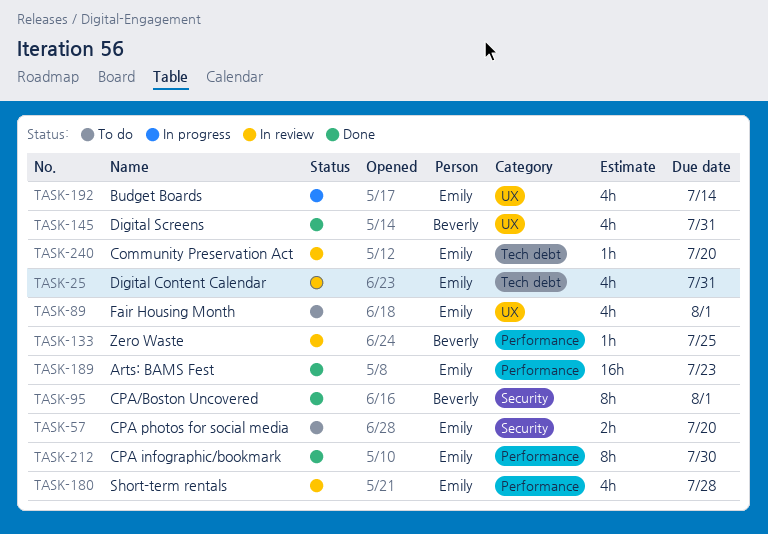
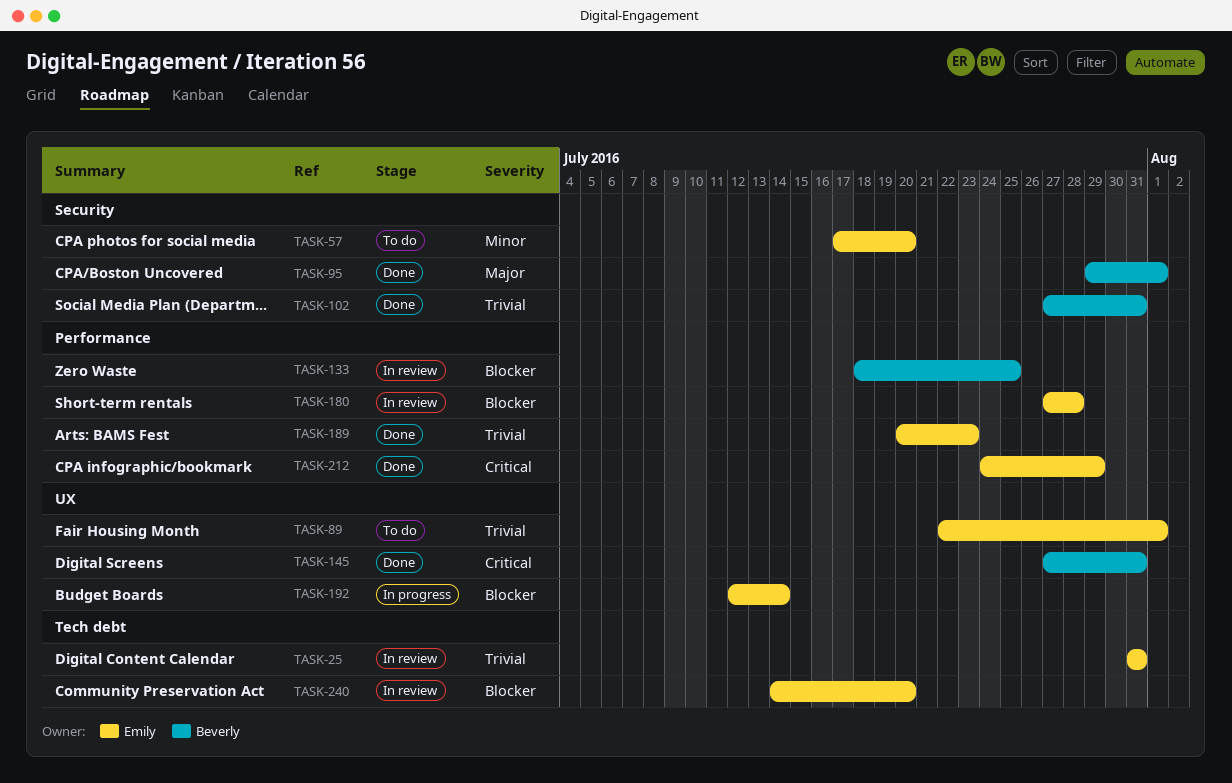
TASK-102: none -> present
TASK-212, due: Jul 30 -> Jul 29

